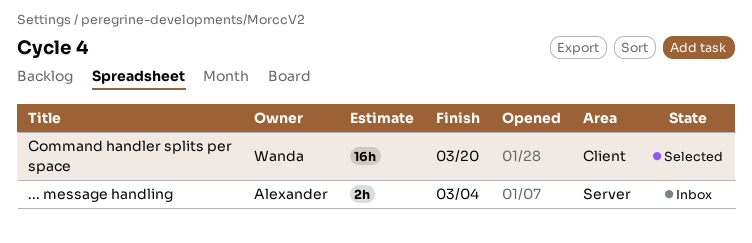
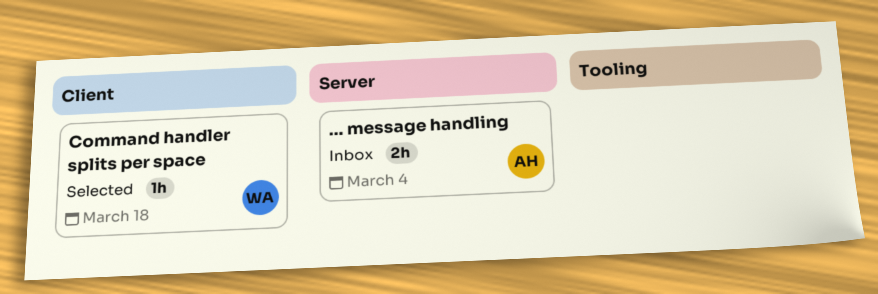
Command handler splits per space, estimate: 16h -> 1h
Command handler splits per space, due: Mar 20 -> Mar 18

